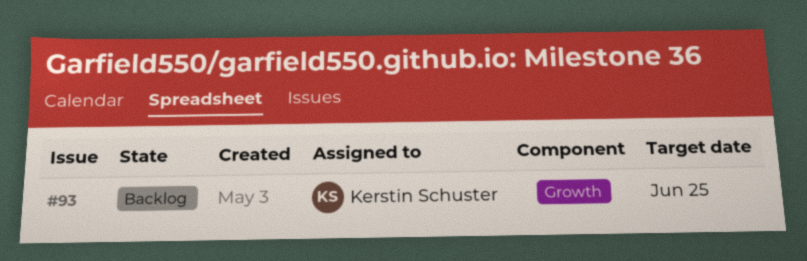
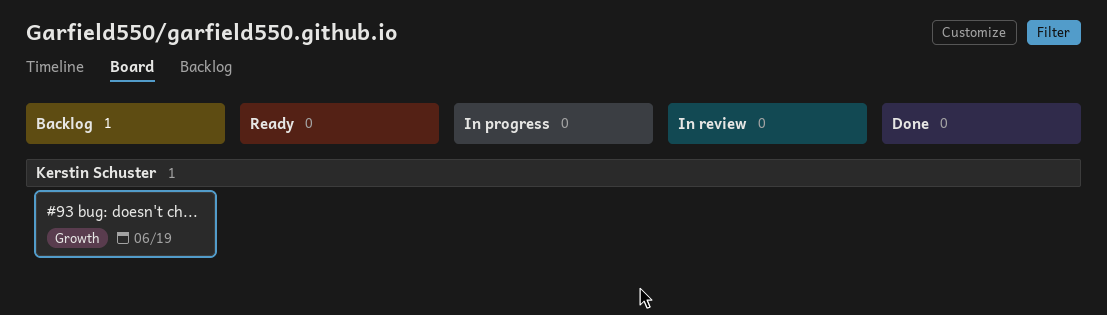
#93, due: Jun 25 -> Jun 19

